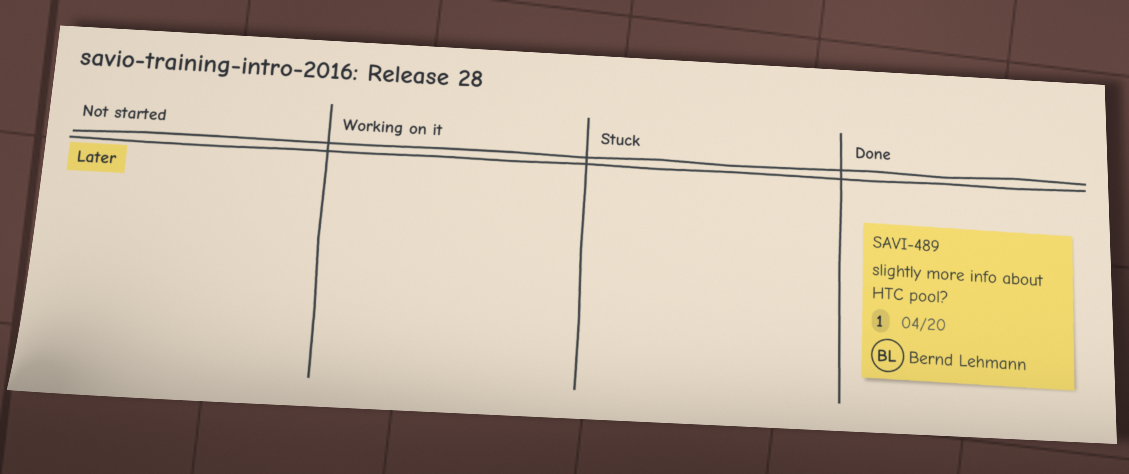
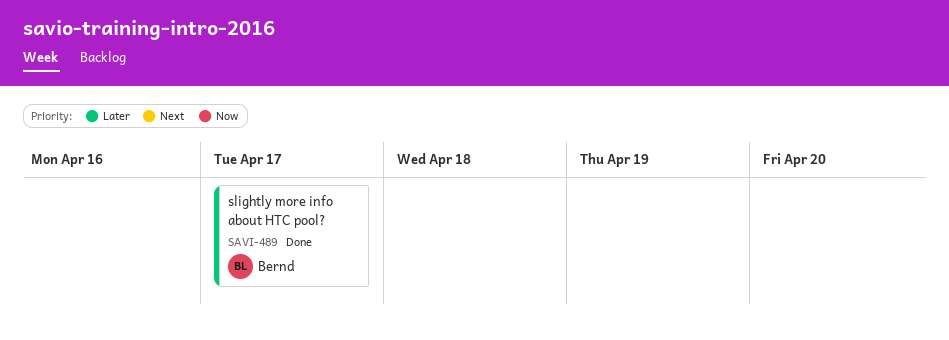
SAVI-489, due: Apr 20 -> Apr 17

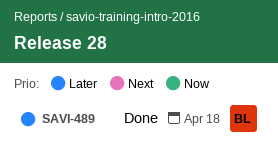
SAVI-489, due: Apr 17 -> Apr 18

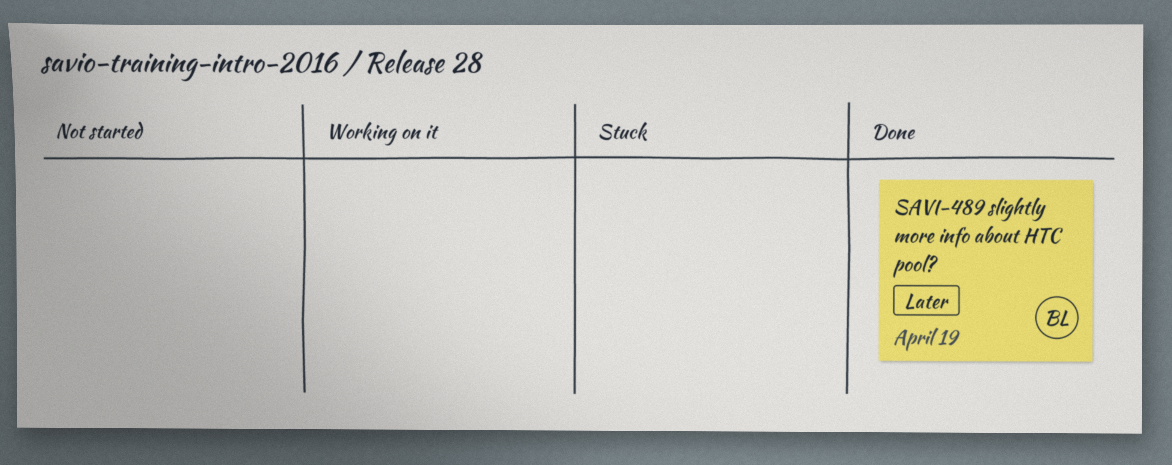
SAVI-489, due: Apr 18 -> Apr 19

